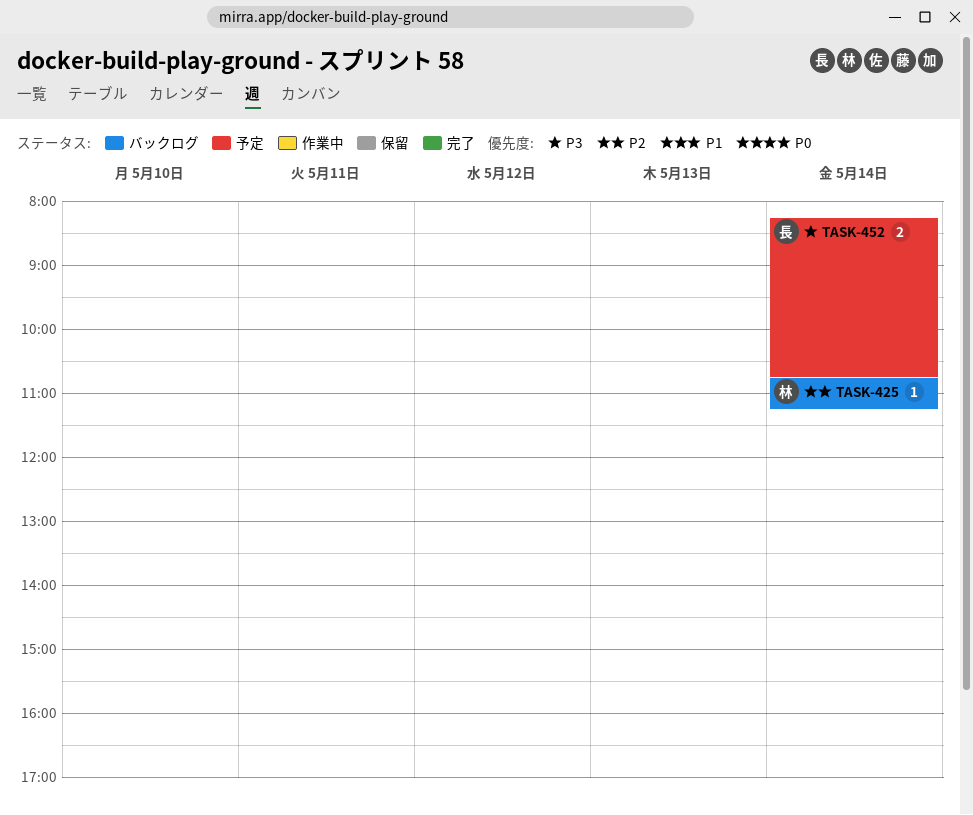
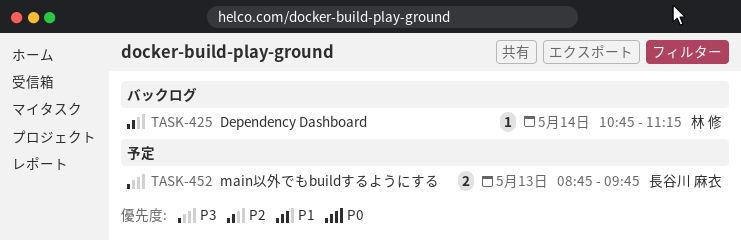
TASK-452, day: May 14 -> May 13
TASK-452, begins: 08:15 -> 08:45
TASK-452, ends: 10:45 -> 09:45

